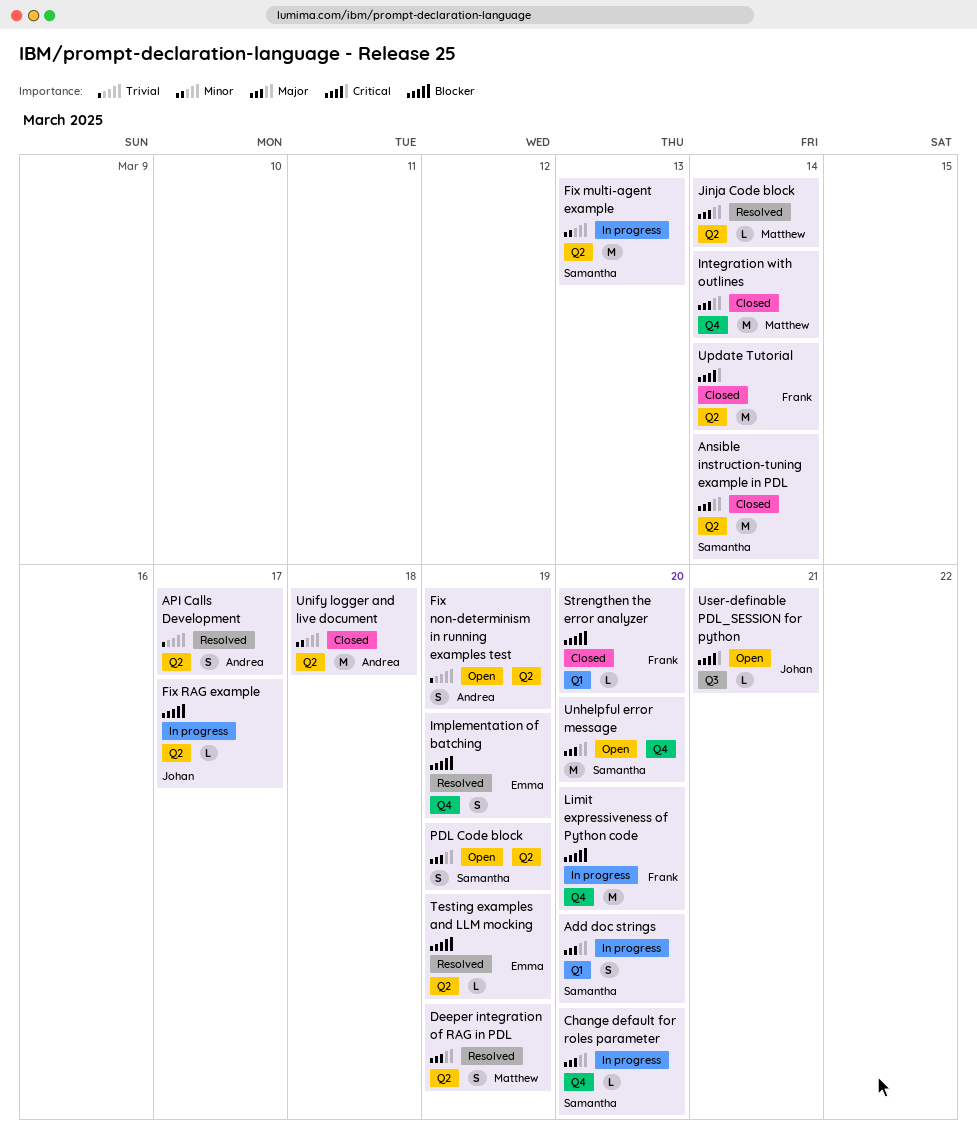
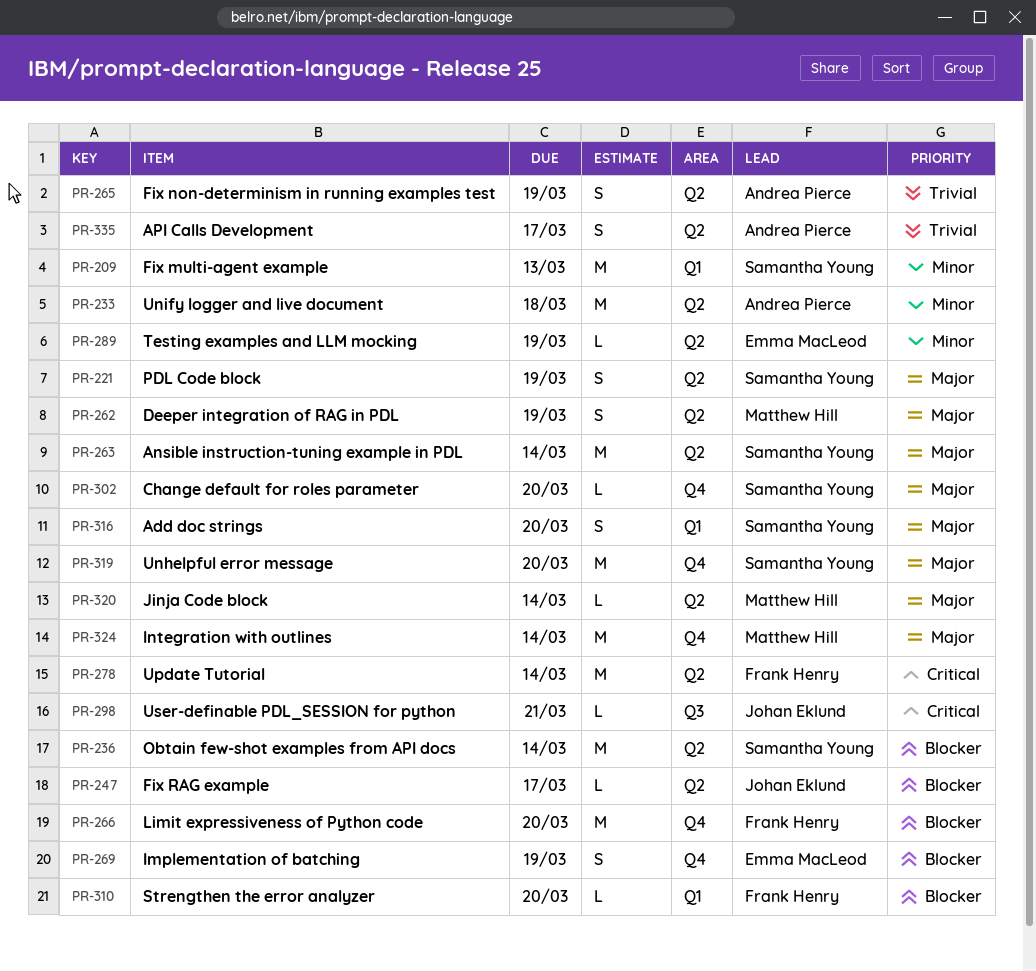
Fix multi-agent example, label: Q2 -> Q1
Obtain few-shot examples from API docs: none -> present
Testing examples and LLM mocking, priority: Blocker -> Minor

